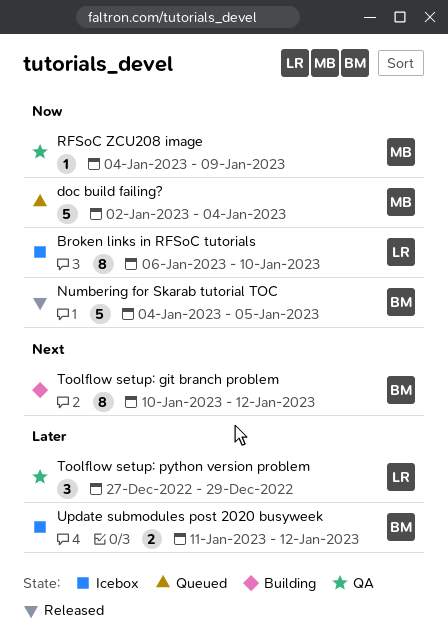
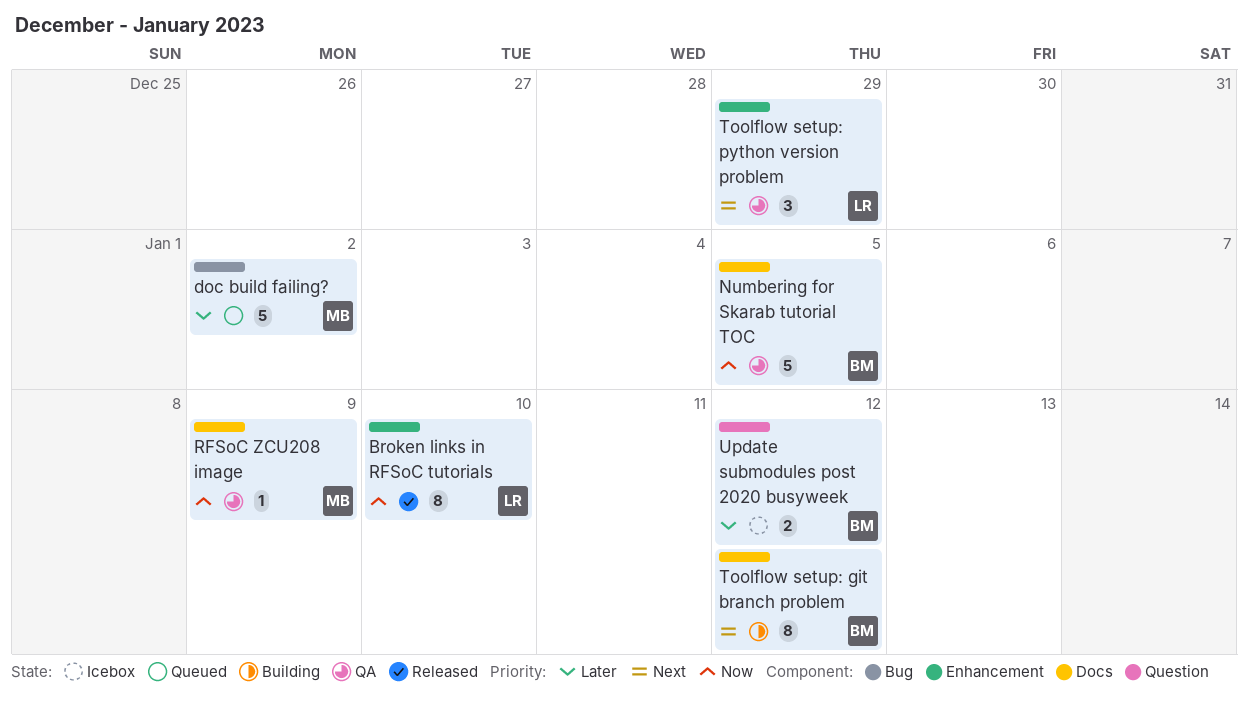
Broken links in RFSoC tutorials, status: Icebox -> Released
doc build failing?, priority: Now -> Later
doc build failing?, due: Jan 4 -> Jan 2
Numbering for Skarab tutorial TOC, status: Released -> QA
Toolflow setup: python version problem, priority: Later -> Next

